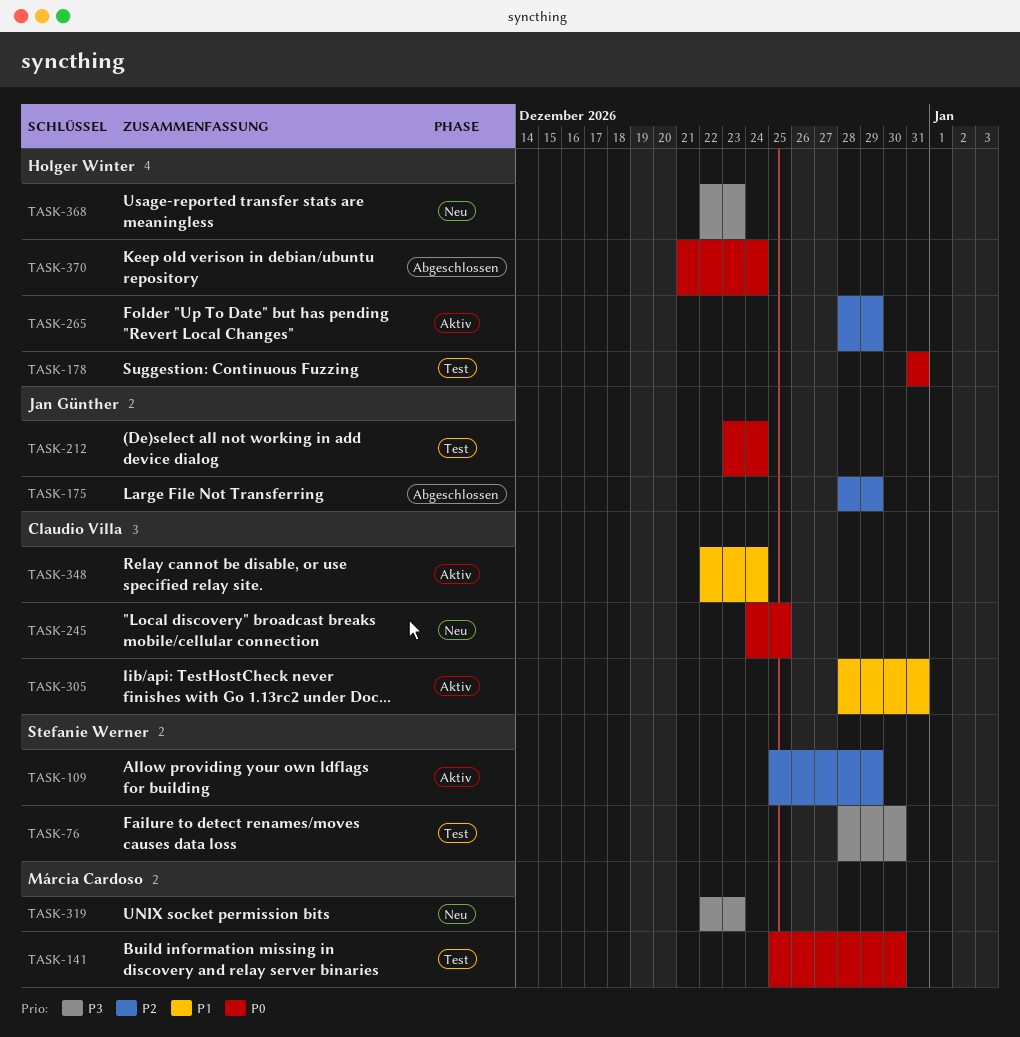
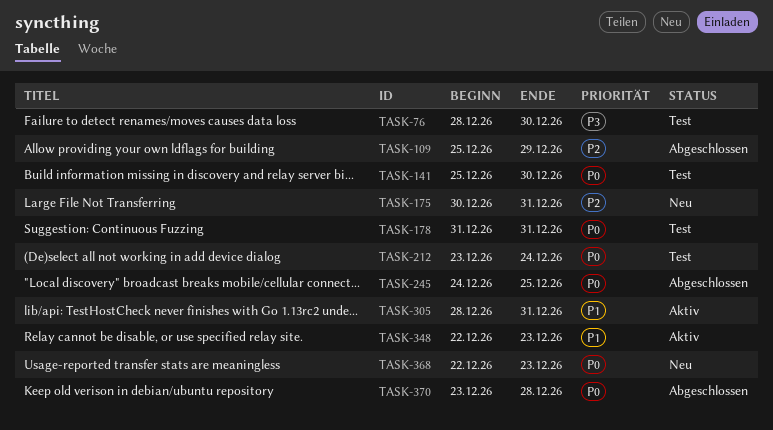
TASK-109, status: Aktiv -> Abgeschlossen
TASK-175, status: Abgeschlossen -> Neu
TASK-175, start: Dec 28 -> Dec 30
TASK-175, due: Dec 29 -> Dec 31
TASK-245, status: Neu -> Abgeschlossen
TASK-265: present -> none
TASK-319: present -> none
TASK-348, due: Dec 24 -> Dec 23
TASK-368, priority: P3 -> P0
TASK-370, start: Dec 21 -> Dec 23
TASK-370, due: Dec 24 -> Dec 28

